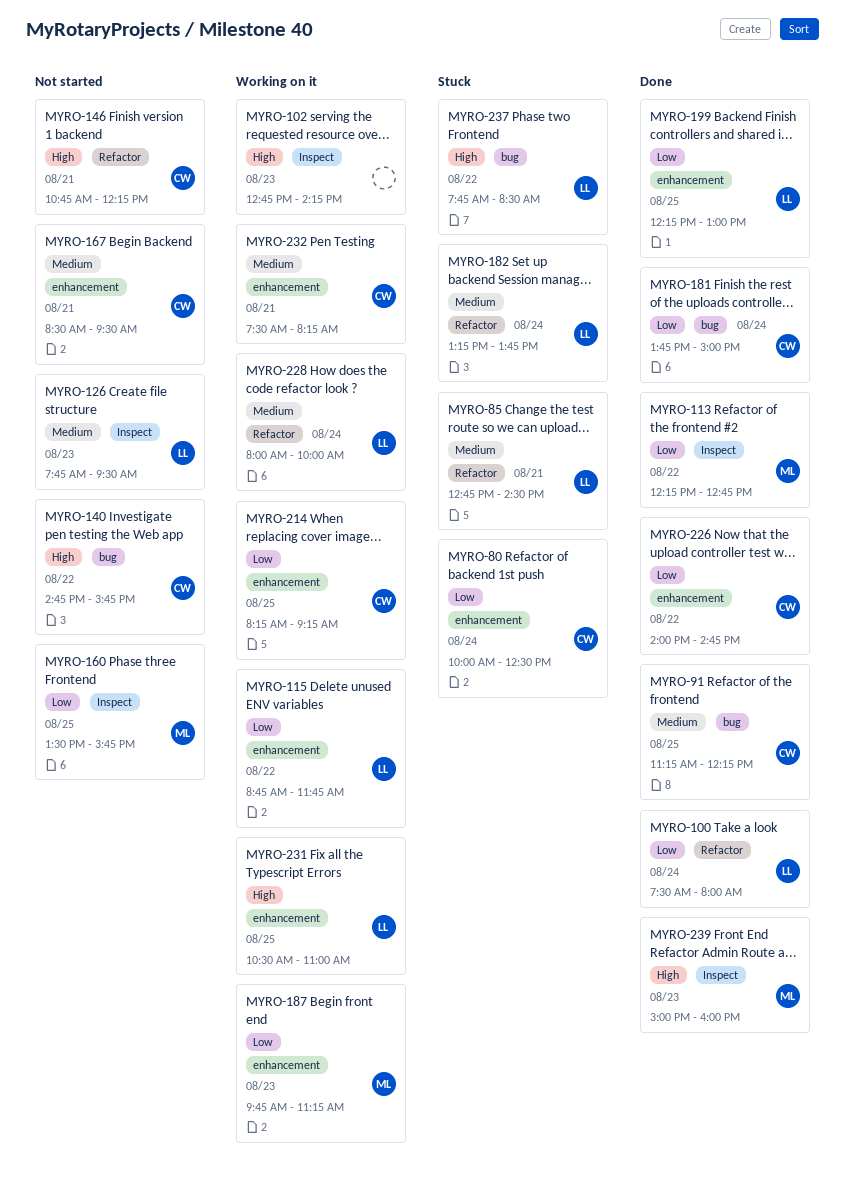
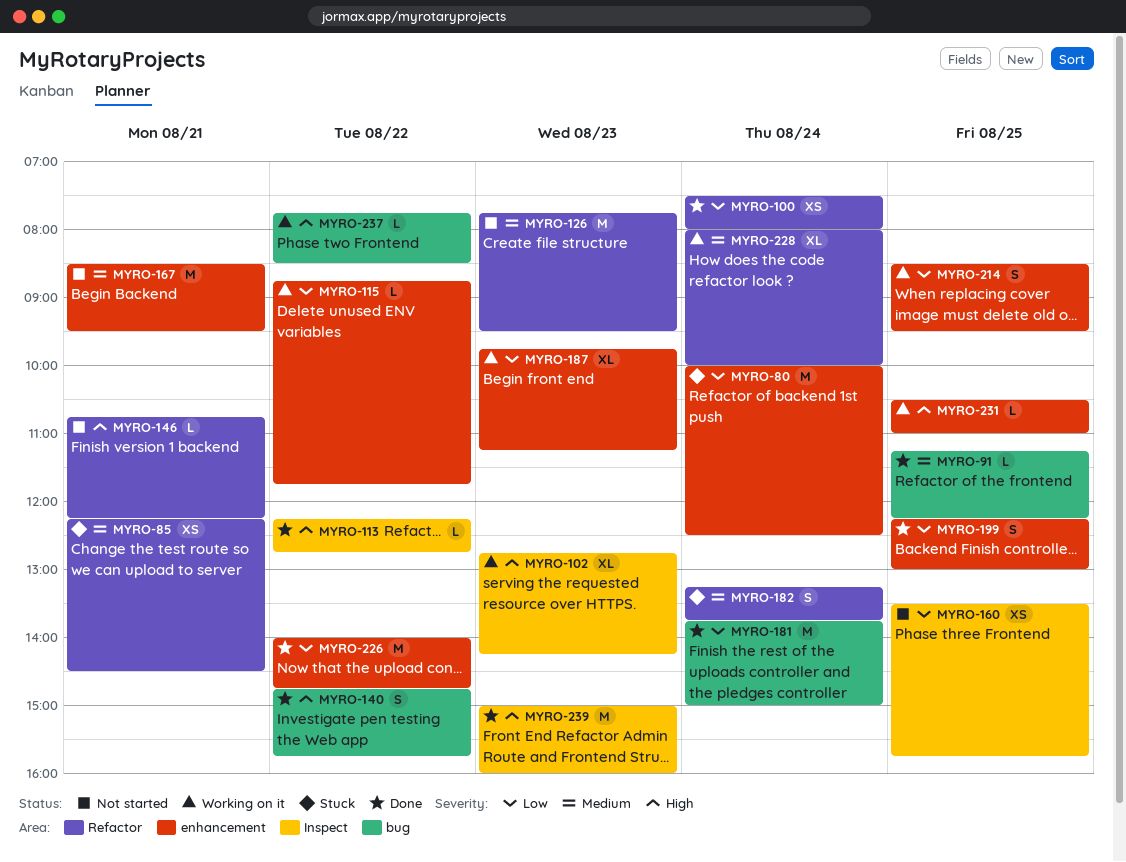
MYRO-85, begins: 12:45 -> 12:15
MYRO-113, priority: Low -> High
MYRO-126, label: Inspect -> Refactor
MYRO-140, status: Not started -> Done
MYRO-214, begins: 08:15 -> 08:30
MYRO-214, ends: 09:15 -> 09:30
MYRO-232: present -> none
MYRO-237, status: Stuck -> Working on it

